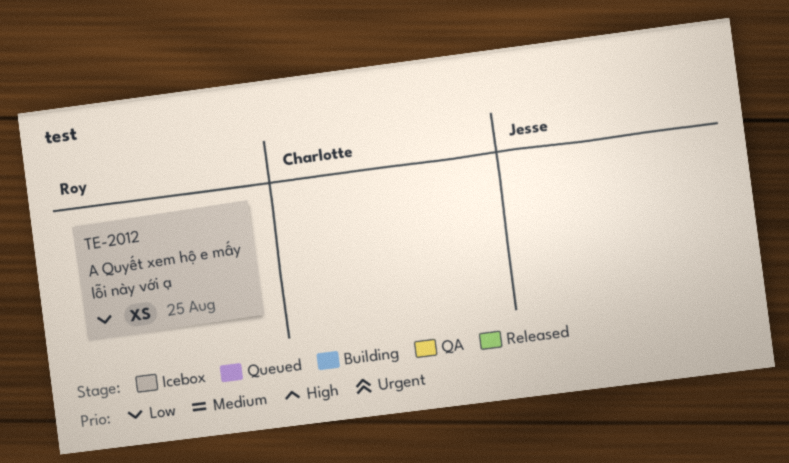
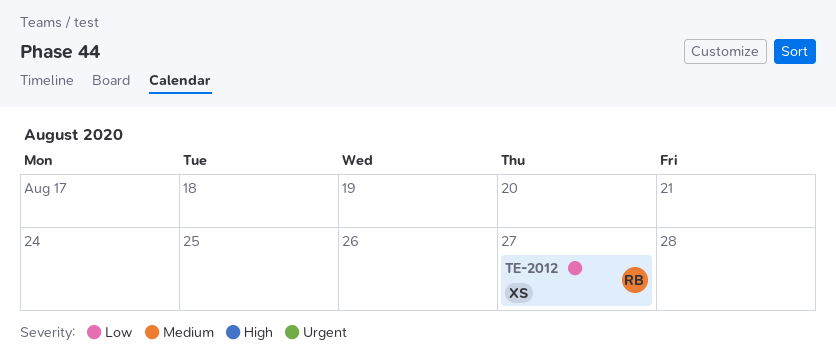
TE-2012, due: Aug 25 -> Aug 27

